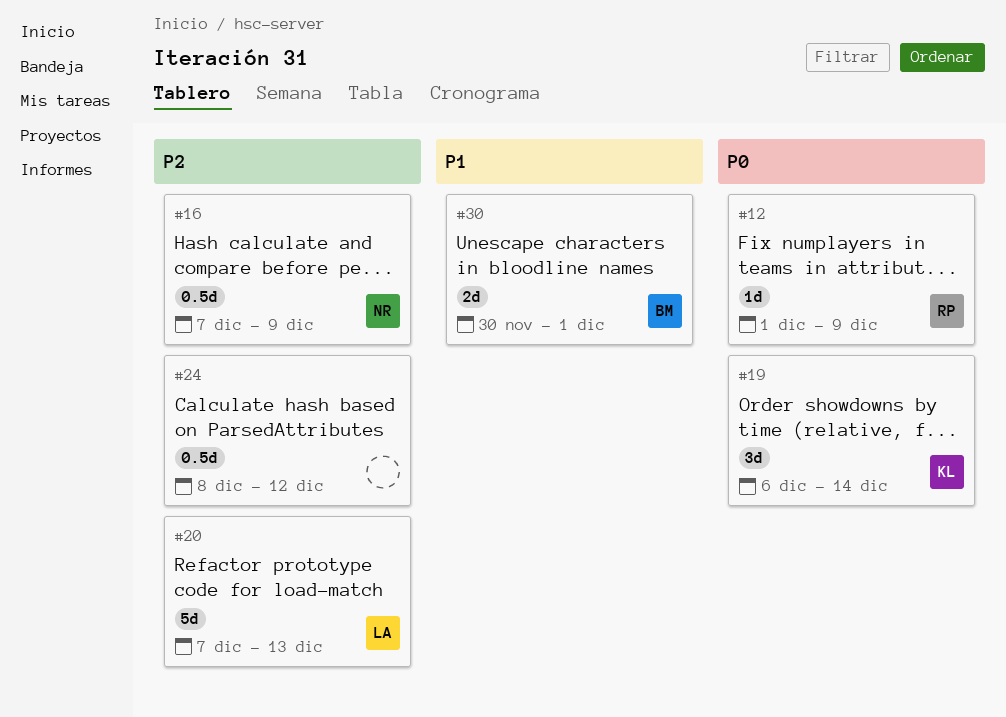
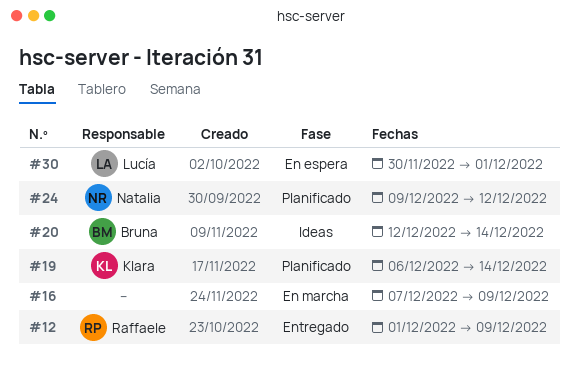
#16, owner: Natalia -> none
#20, owner: Lucía -> Bruna
#20, start: Dec 7 -> Dec 12
#20, due: Dec 13 -> Dec 14
#24, owner: none -> Natalia
#24, start: Dec 8 -> Dec 9
#30, owner: Bruna -> Lucía

